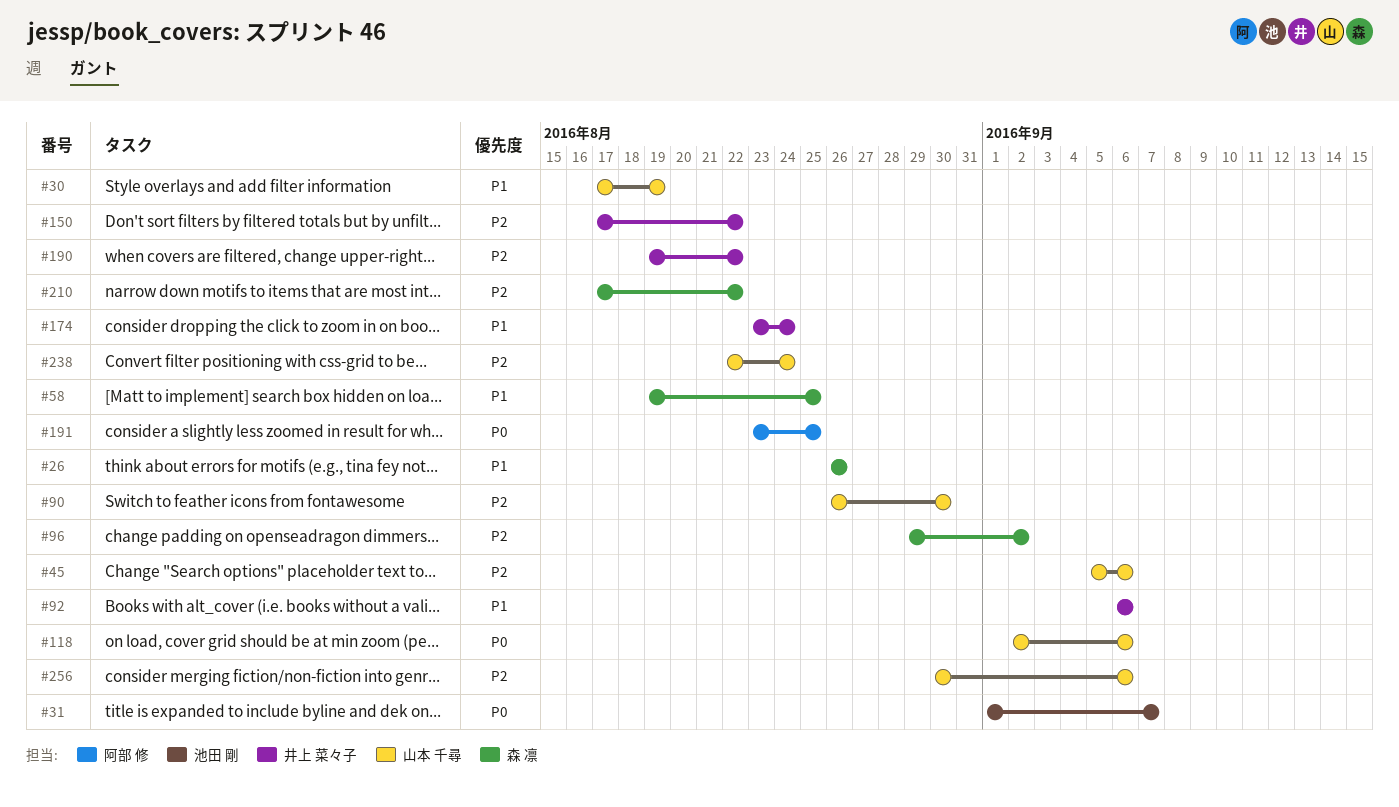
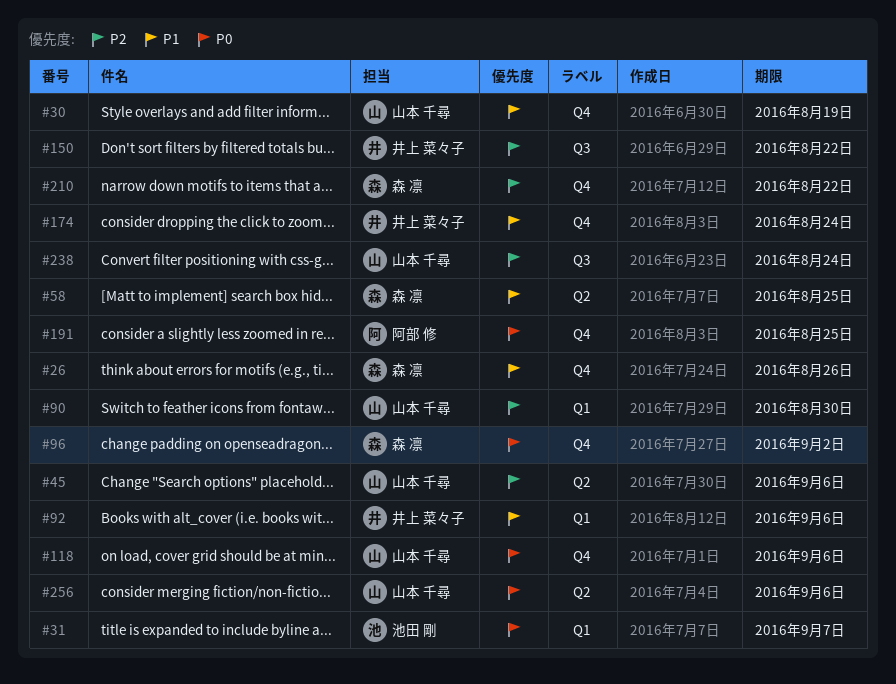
#96, priority: P2 -> P0
#190: present -> none
#256, priority: P2 -> P0

